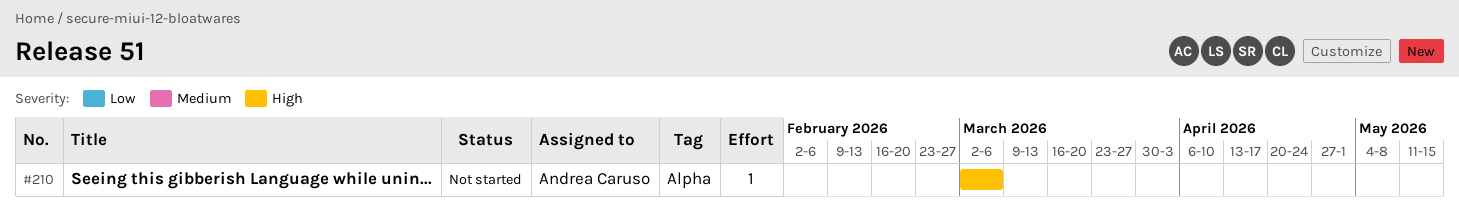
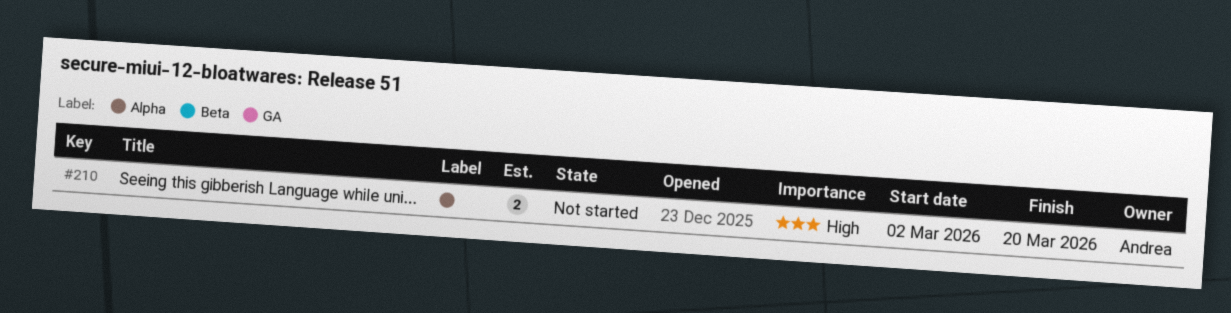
#210, estimate: 1 -> 2
#210, due: Mar 6 -> Mar 20

